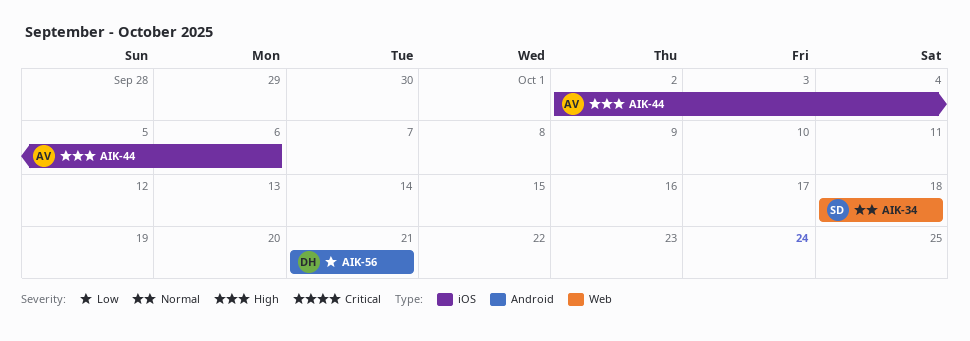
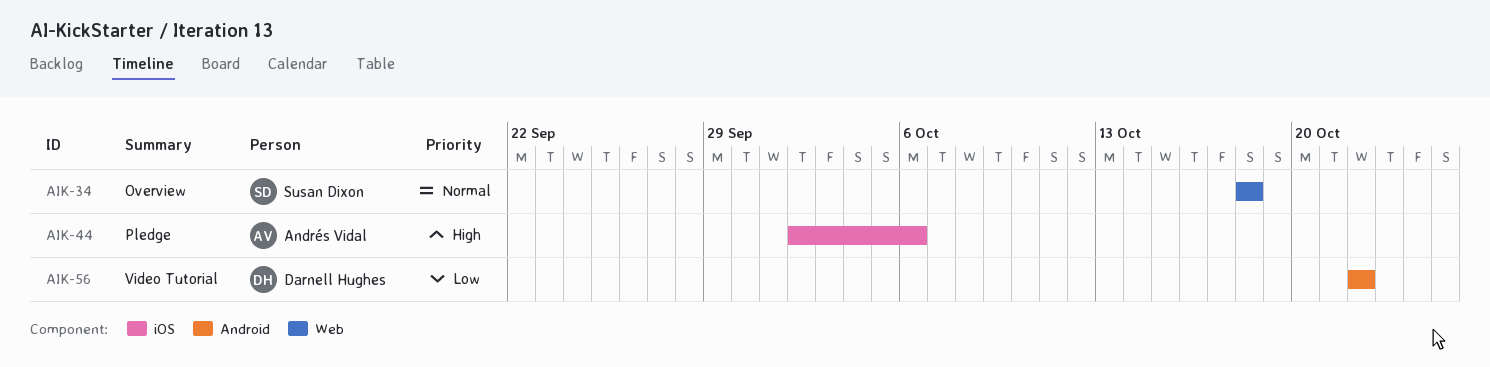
AIK-56, start: Oct 21 -> Oct 22
AIK-56, due: Oct 21 -> Oct 22

